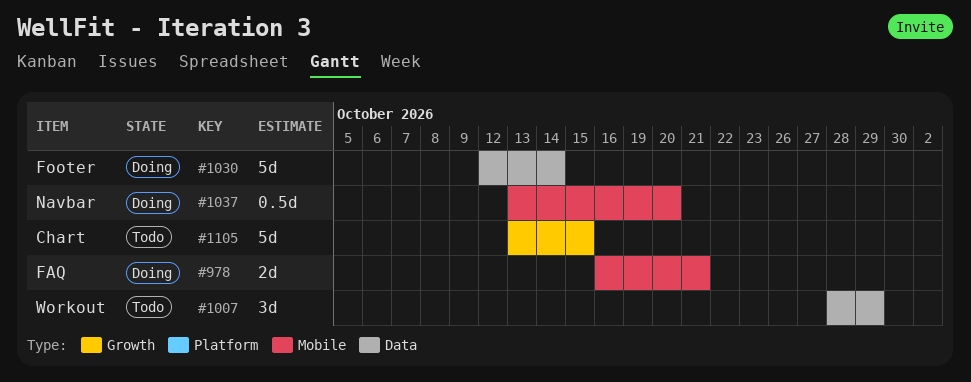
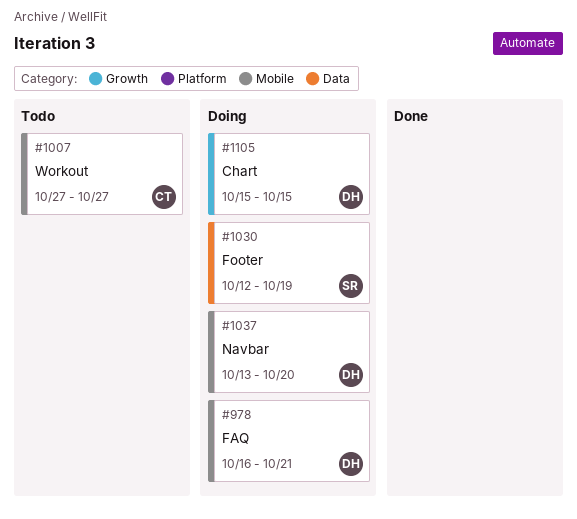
#1007, label: Data -> Mobile
#1007, start: Oct 28 -> Oct 27
#1007, due: Oct 29 -> Oct 27
#1030, due: Oct 14 -> Oct 19
#1105, status: Todo -> Doing
#1105, start: Oct 13 -> Oct 15

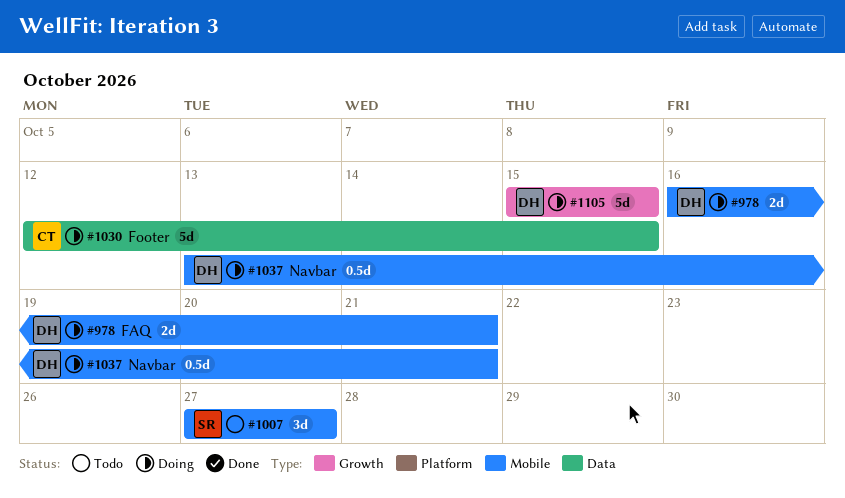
#1007, owner: CT -> SR
#1030, owner: SR -> CT
#1030, due: Oct 19 -> Oct 15
#1037, due: Oct 20 -> Oct 21

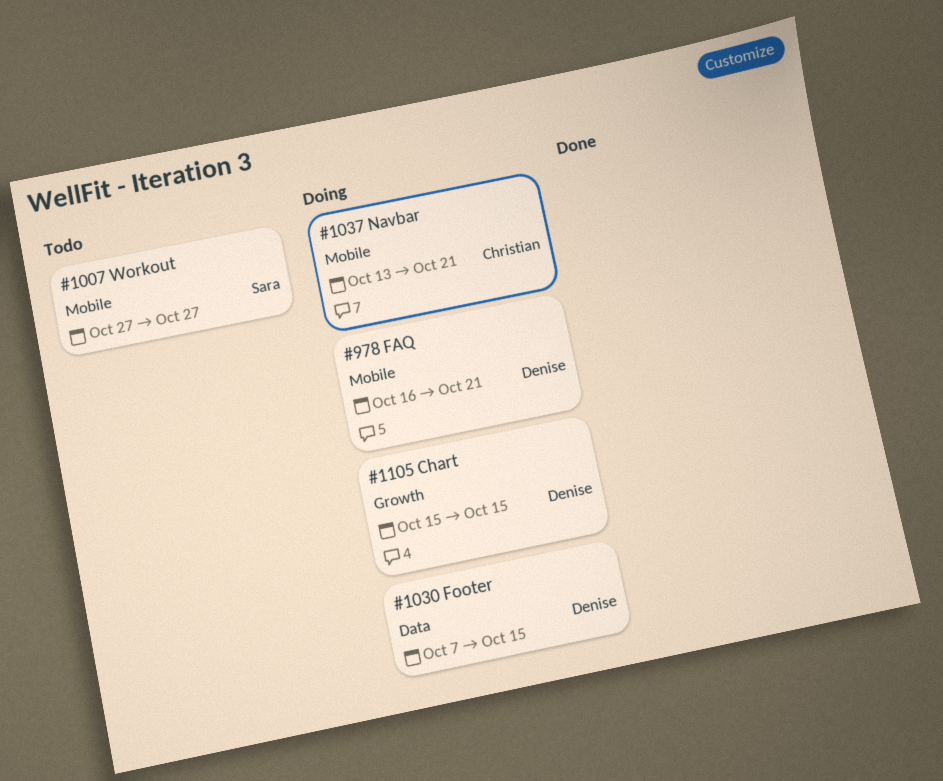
#1030, owner: Christian -> Denise
#1030, start: Oct 12 -> Oct 7
#1037, owner: Denise -> Christian

